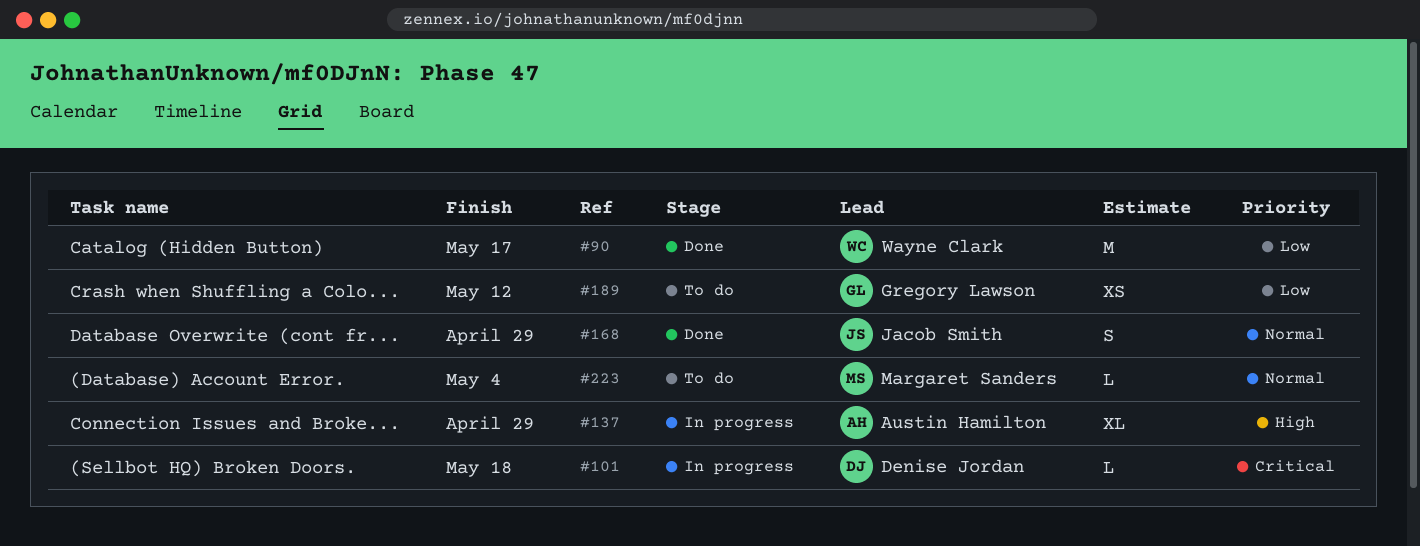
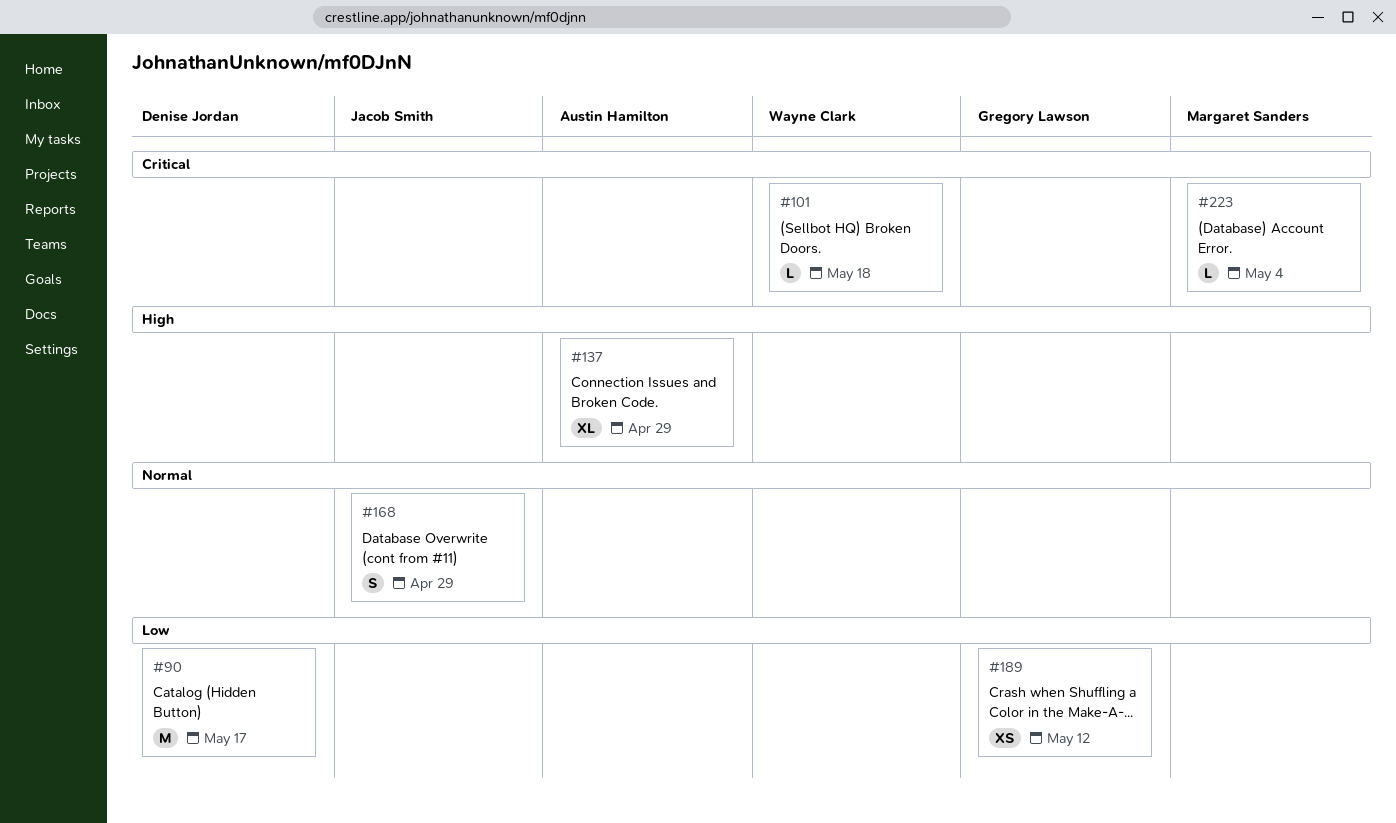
#90, owner: Wayne Clark -> Denise Jordan
#101, owner: Denise Jordan -> Wayne Clark
#223, priority: Normal -> Critical

